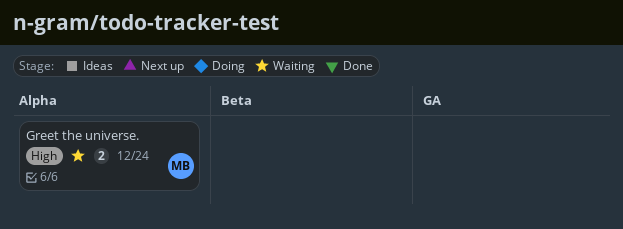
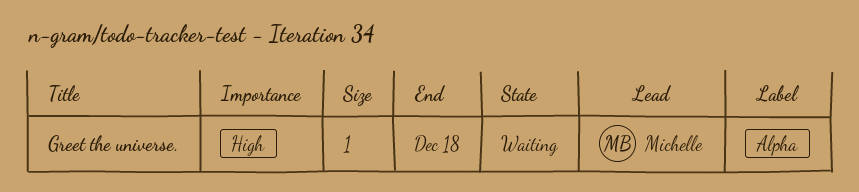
Greet the universe., estimate: 2 -> 1
Greet the universe., due: Dec 24 -> Dec 18

